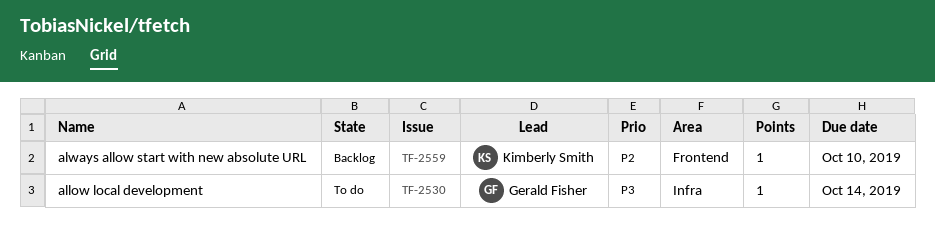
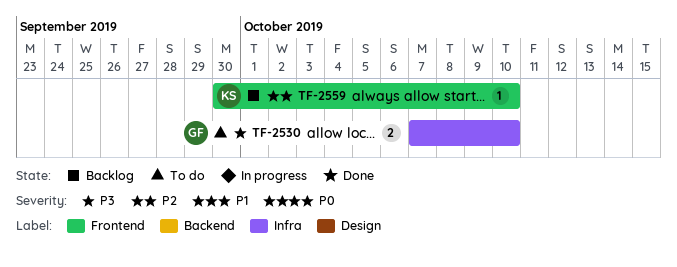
TF-2530, estimate: 1 -> 2
TF-2530, due: Oct 14 -> Oct 10

